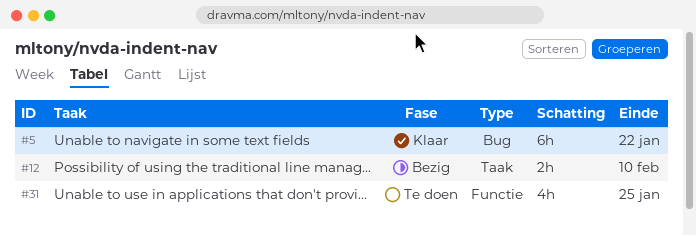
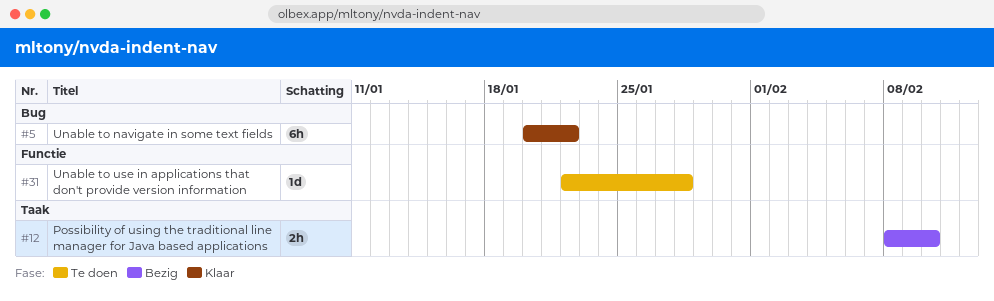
#31, estimate: 4h -> 1d
#31, due: Jan 25 -> Jan 28

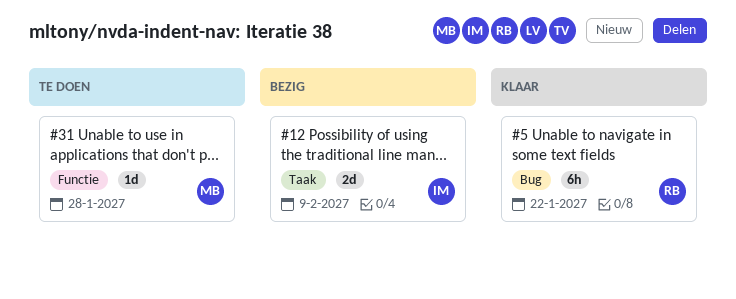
#12, estimate: 2h -> 2d
#12, due: Feb 10 -> Feb 9

